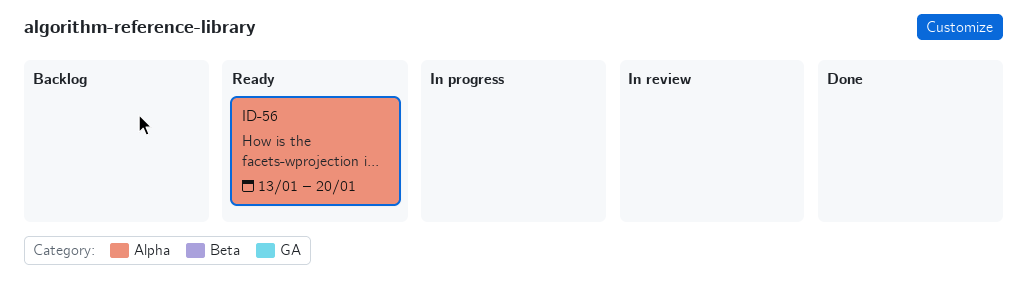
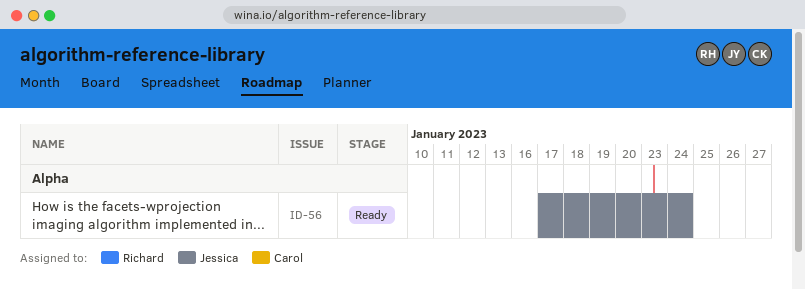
ID-56, start: Jan 13 -> Jan 17
ID-56, due: Jan 20 -> Jan 24

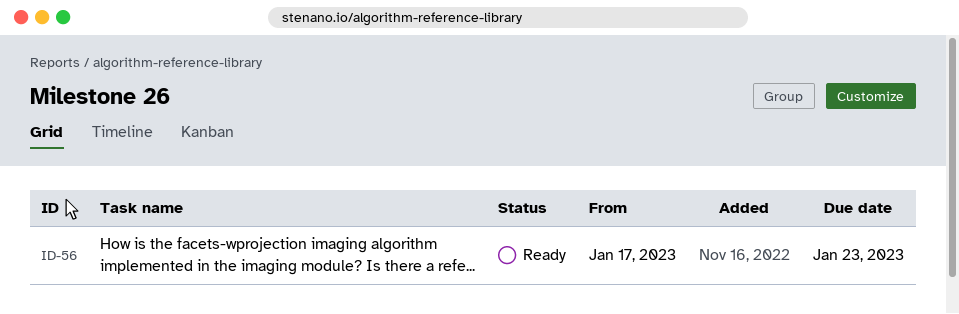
ID-56, due: Jan 24 -> Jan 23

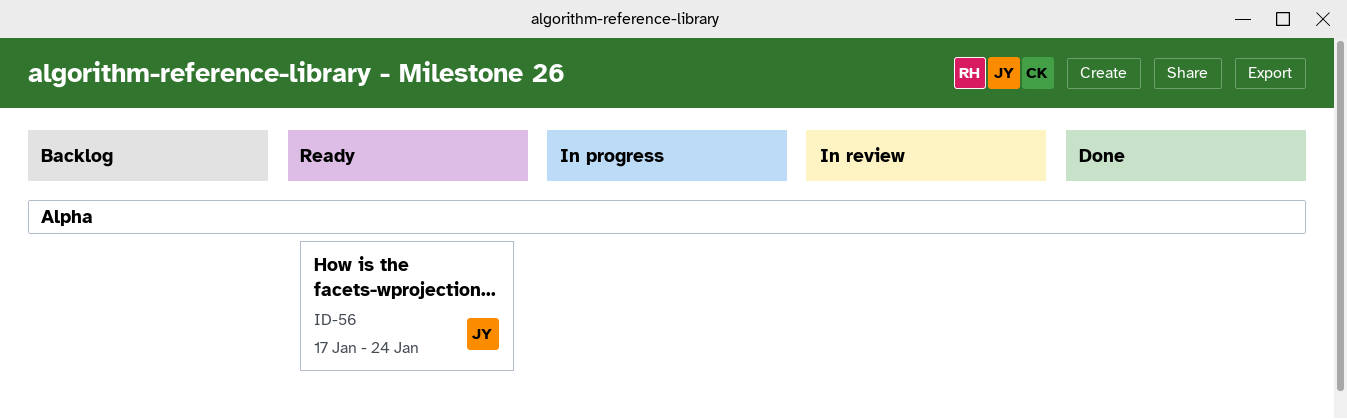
ID-56, due: Jan 23 -> Jan 24

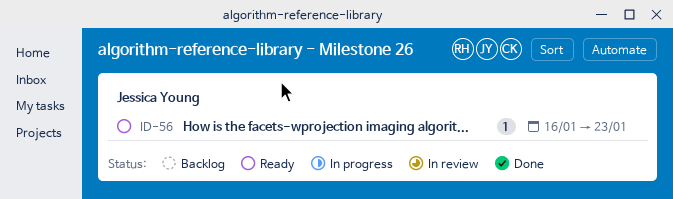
ID-56, start: Jan 17 -> Jan 16
ID-56, due: Jan 24 -> Jan 23

